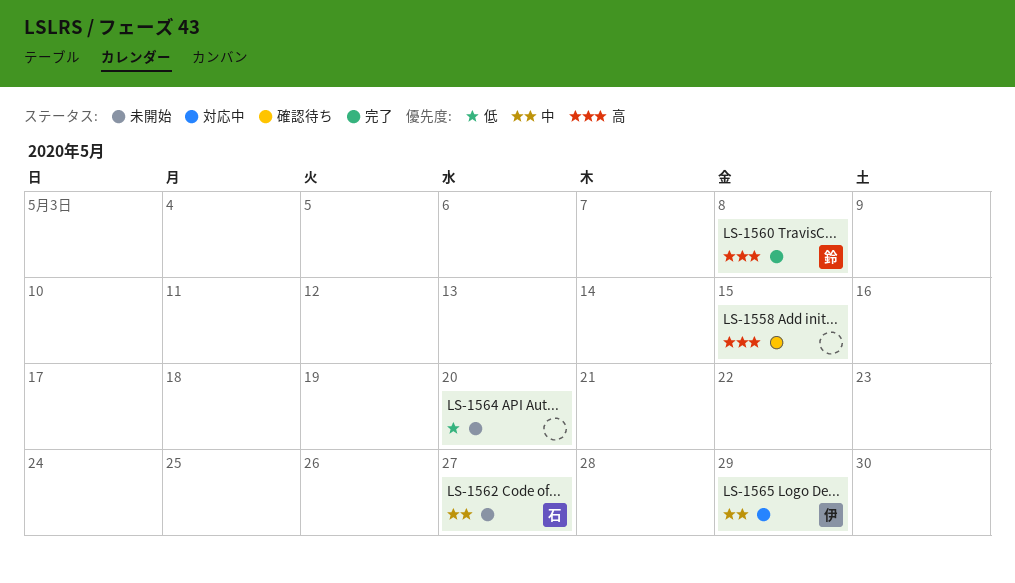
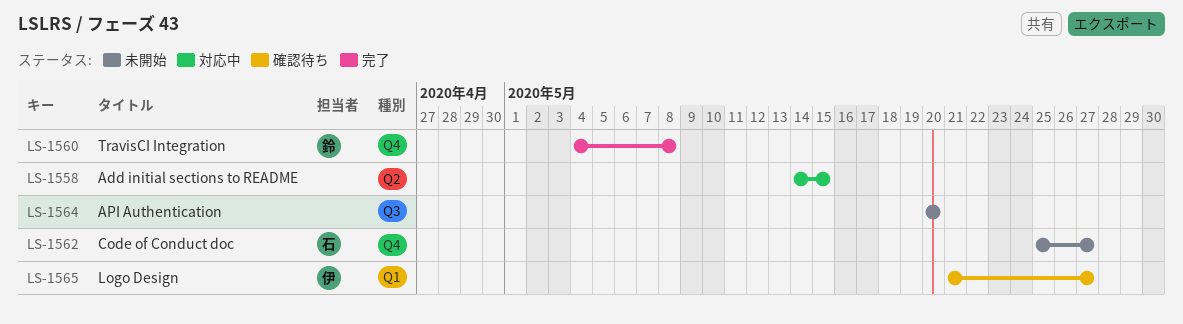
LS-1558, status: 確認待ち -> 対応中
LS-1565, status: 対応中 -> 確認待ち
LS-1565, due: May 29 -> May 27

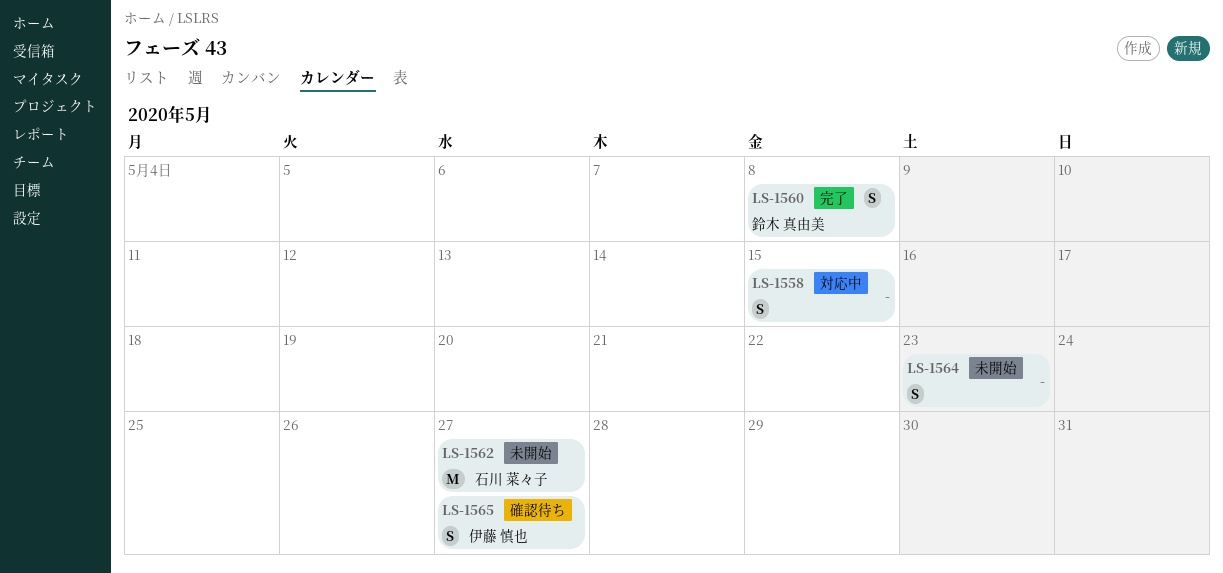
LS-1564, due: May 20 -> May 23

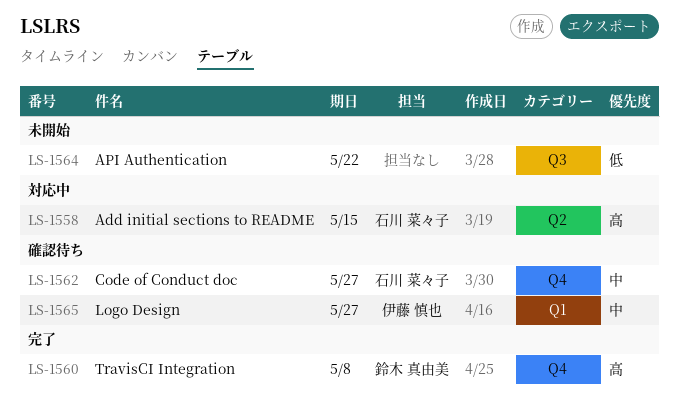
LS-1558, owner: none -> 石川 菜々子
LS-1562, status: 未開始 -> 確認待ち
LS-1564, due: May 23 -> May 22

